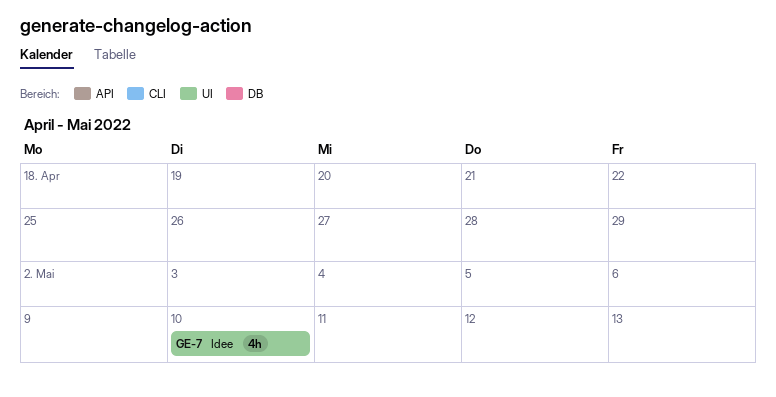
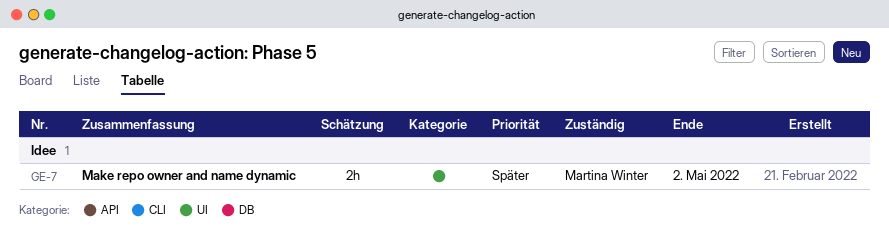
GE-7, estimate: 4h -> 2h
GE-7, due: May 10 -> May 2

